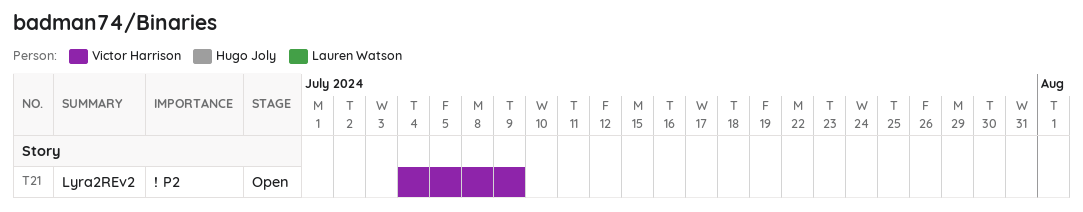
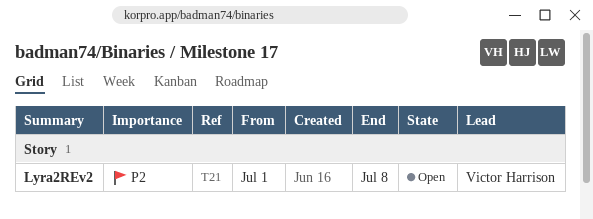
T21, start: Jul 4 -> Jul 1
T21, due: Jul 9 -> Jul 8

